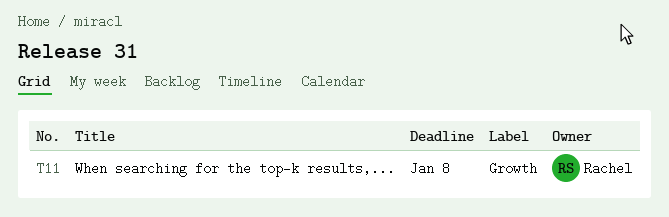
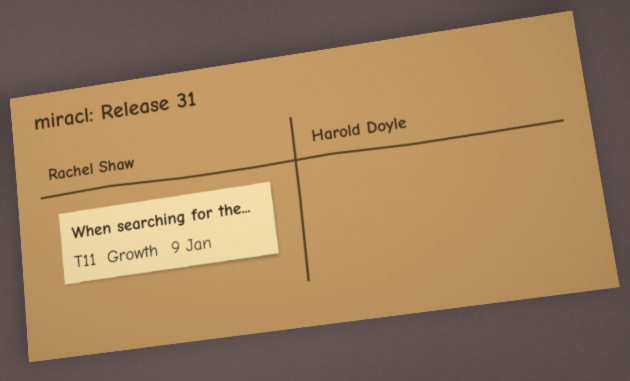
T11, due: Jan 8 -> Jan 9

